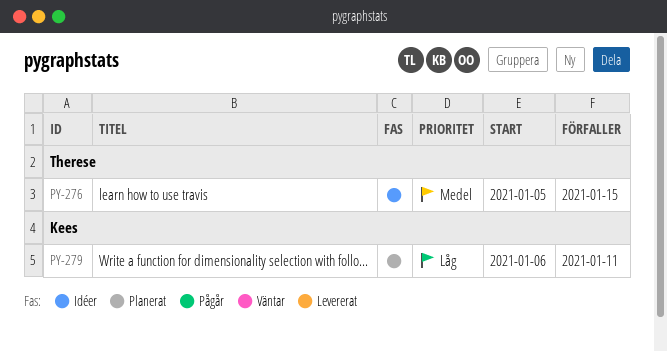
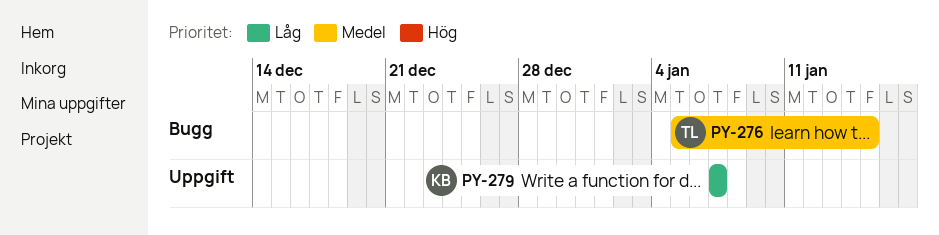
PY-279, start: Jan 6 -> Jan 7
PY-279, due: Jan 11 -> Jan 7

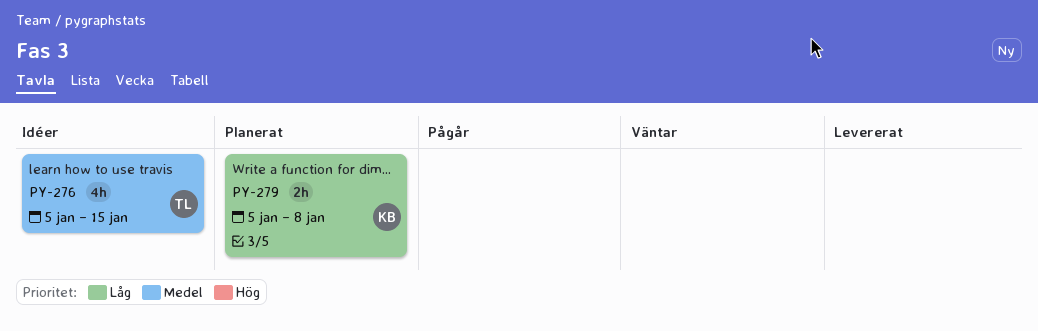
PY-279, start: Jan 7 -> Jan 5
PY-279, due: Jan 7 -> Jan 8

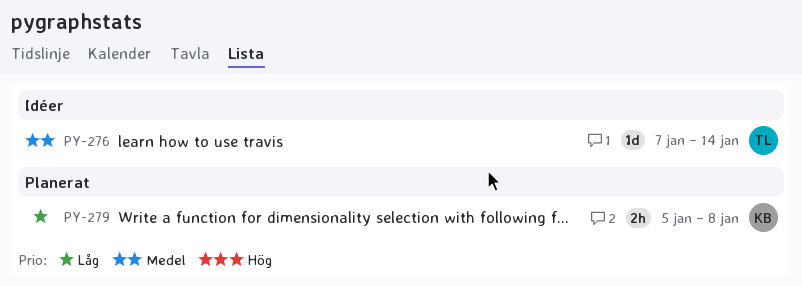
PY-276, estimate: 4h -> 1d
PY-276, start: Jan 5 -> Jan 7
PY-276, due: Jan 15 -> Jan 14

